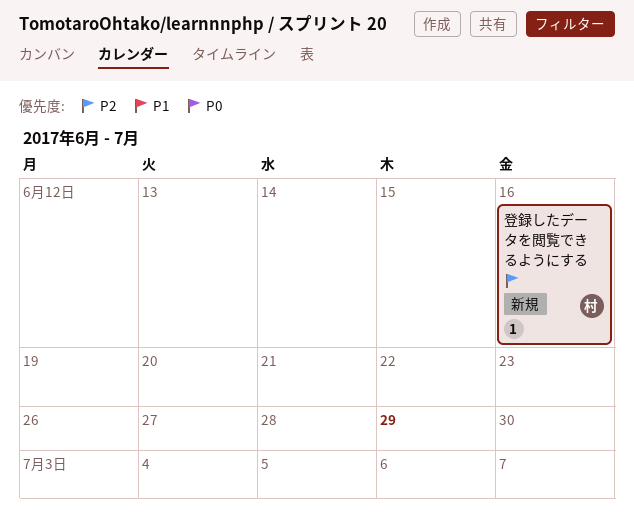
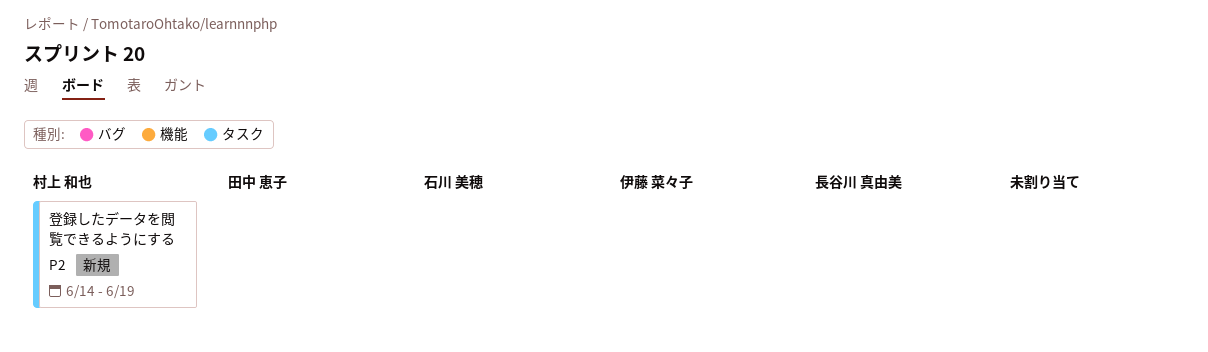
登録したデータを閲覧できるようにする, due: Jun 16 -> Jun 19

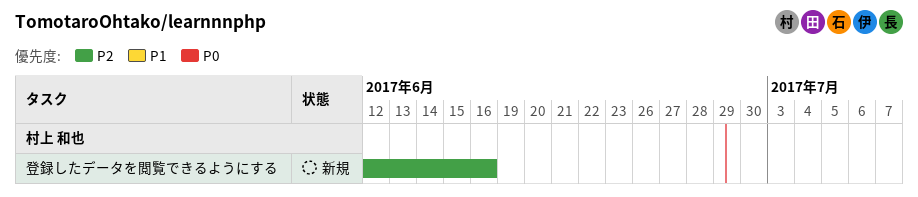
登録したデータを閲覧できるようにする, start: Jun 14 -> Jun 12
登録したデータを閲覧できるようにする, due: Jun 19 -> Jun 16

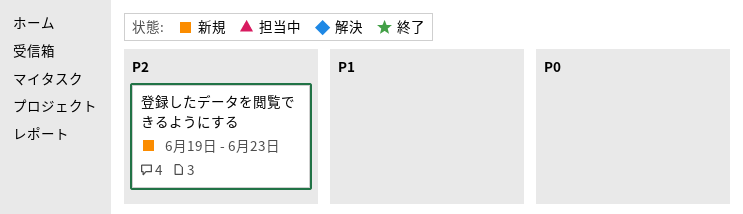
登録したデータを閲覧できるようにする, start: Jun 12 -> Jun 19
登録したデータを閲覧できるようにする, due: Jun 16 -> Jun 23

